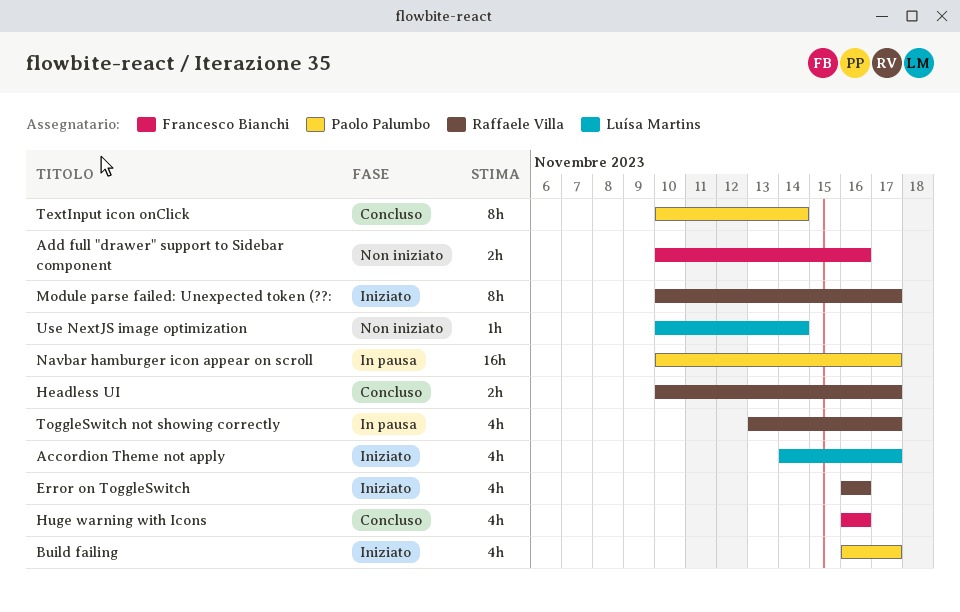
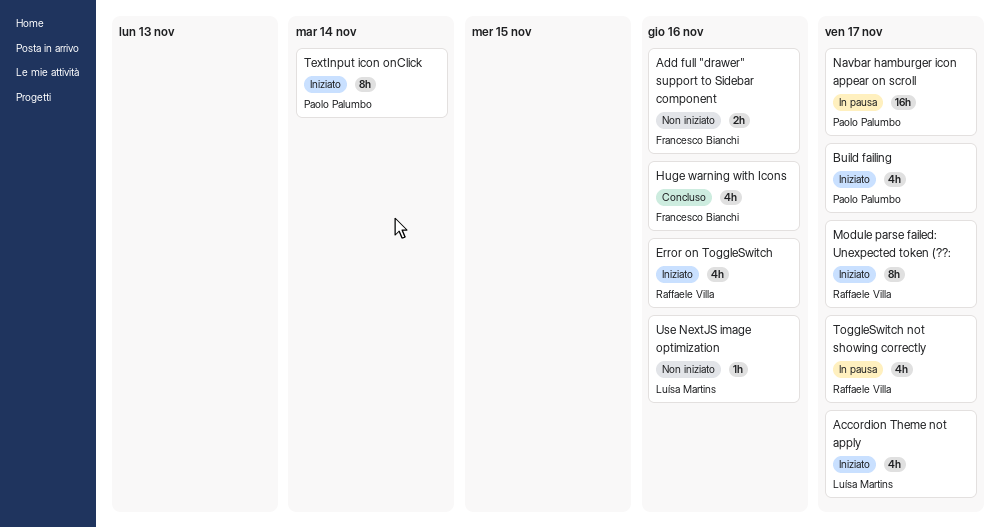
Headless UI: present -> none
TextInput icon onClick, status: Concluso -> Iniziato
Use NextJS image optimization, due: Nov 14 -> Nov 16

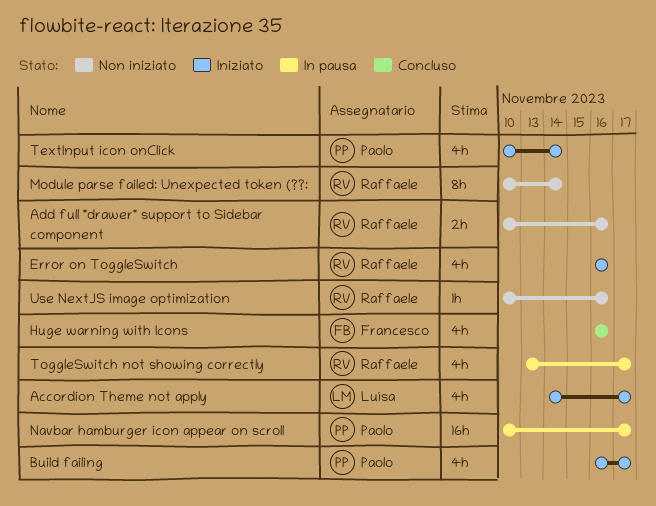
Add full "drawer" support to Sidebar component, owner: Francesco Bianchi -> Raffaele Villa
Module parse failed: Unexpected token (??:, status: Iniziato -> Non iniziato
Module parse failed: Unexpected token (??:, due: Nov 17 -> Nov 14
TextInput icon onClick, estimate: 8h -> 4h
Use NextJS image optimization, owner: Luísa Martins -> Raffaele Villa

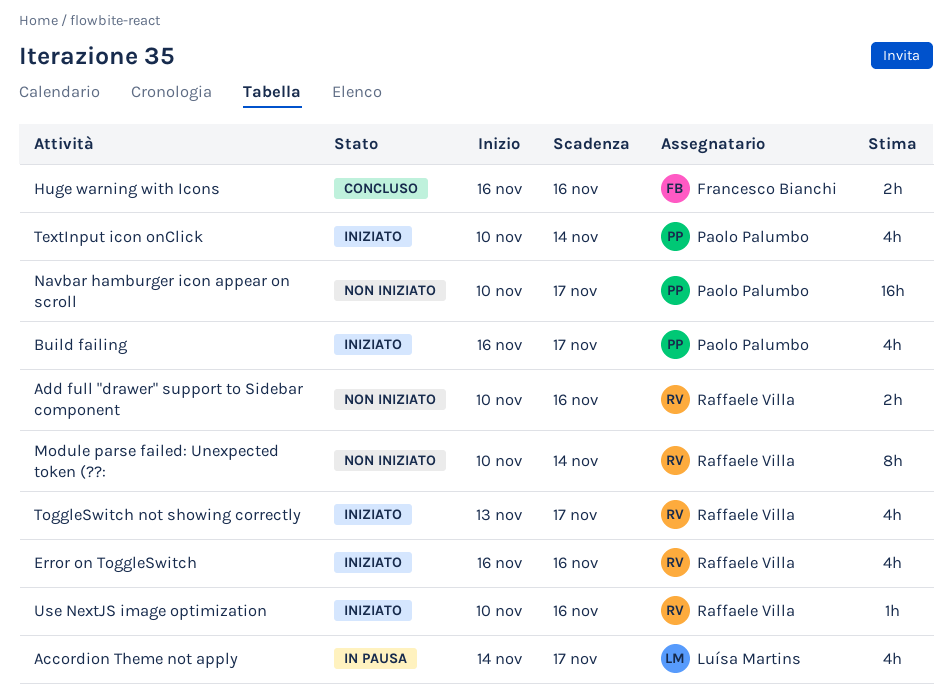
Accordion Theme not apply, status: Iniziato -> In pausa
Huge warning with Icons, estimate: 4h -> 2h
Navbar hamburger icon appear on scroll, status: In pausa -> Non iniziato
ToggleSwitch not showing correctly, status: In pausa -> Iniziato
Use NextJS image optimization, status: Non iniziato -> Iniziato

